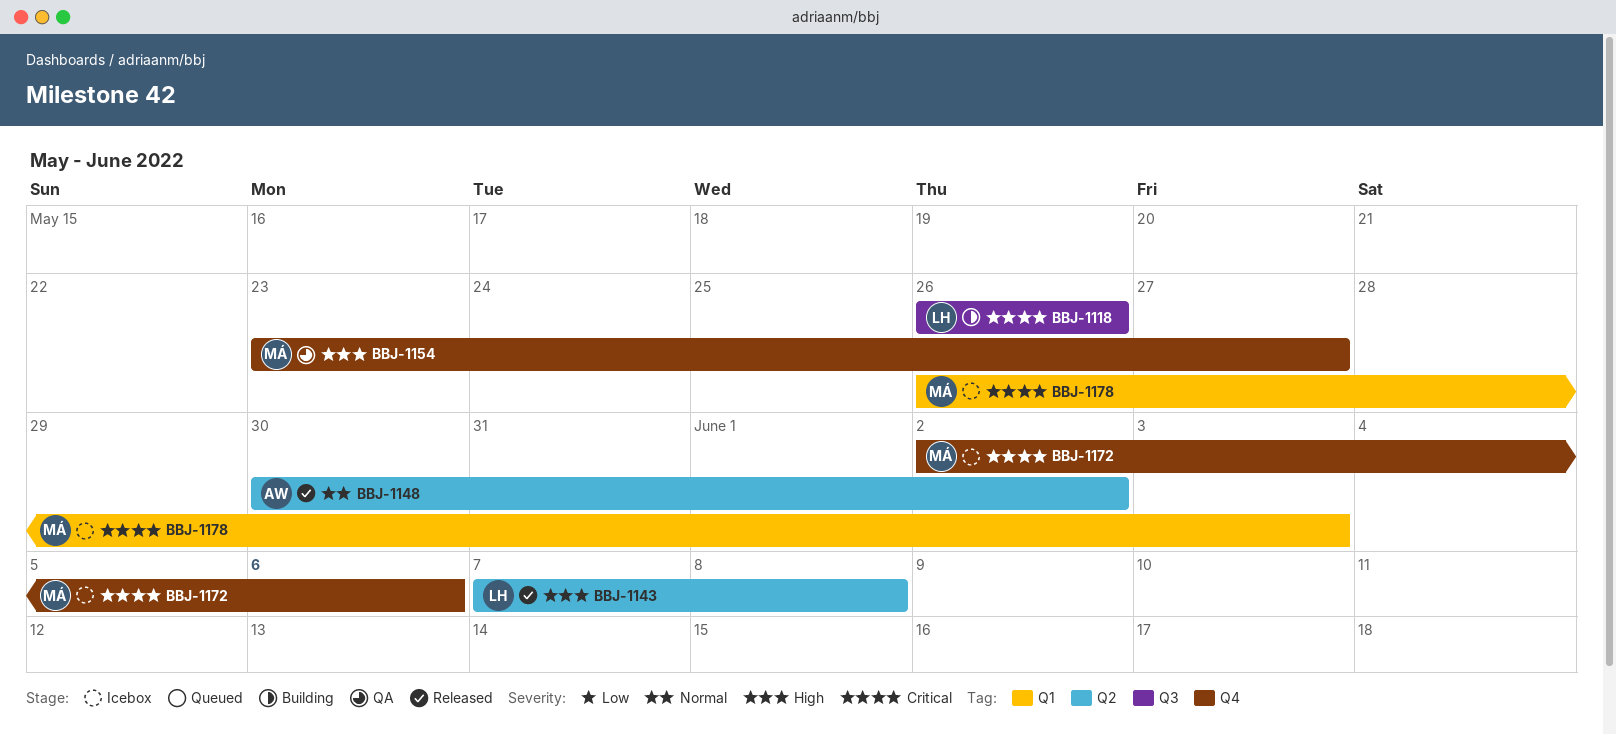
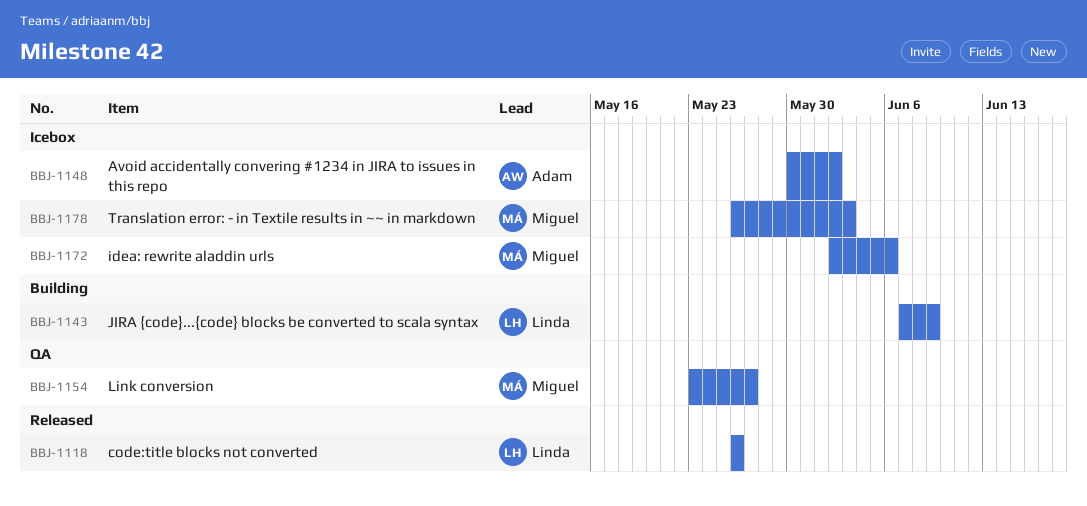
BBJ-1118, status: Building -> Released
BBJ-1143, status: Released -> Building
BBJ-1143, due: Jun 8 -> Jun 9
BBJ-1148, status: Released -> Icebox

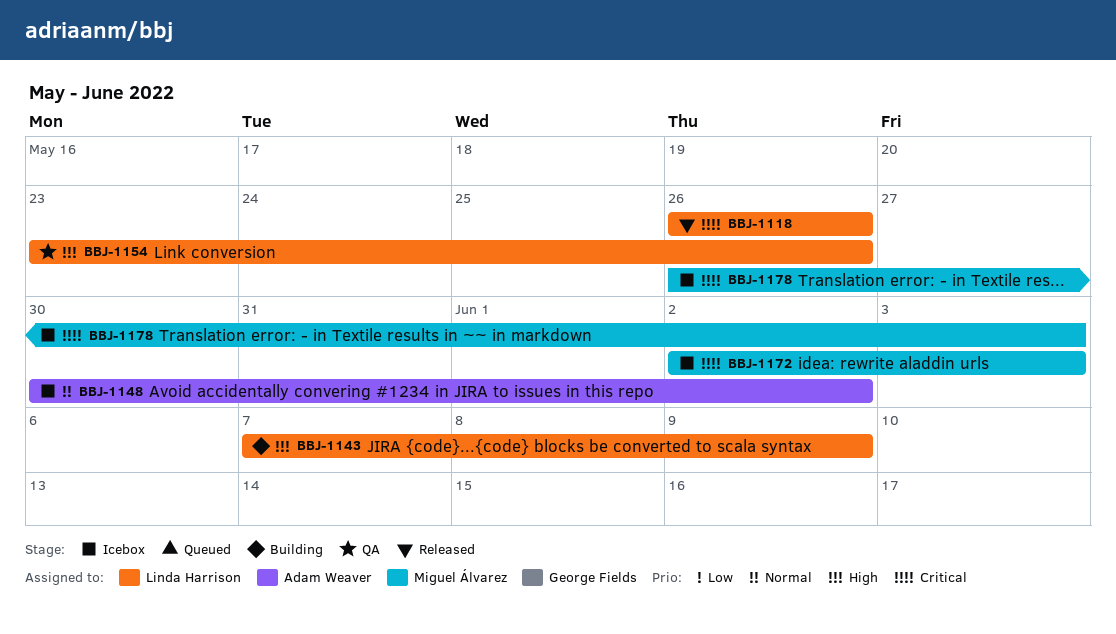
BBJ-1154, owner: Miguel Álvarez -> Linda Harrison
BBJ-1154, due: May 27 -> May 26
BBJ-1172, due: Jun 6 -> Jun 3

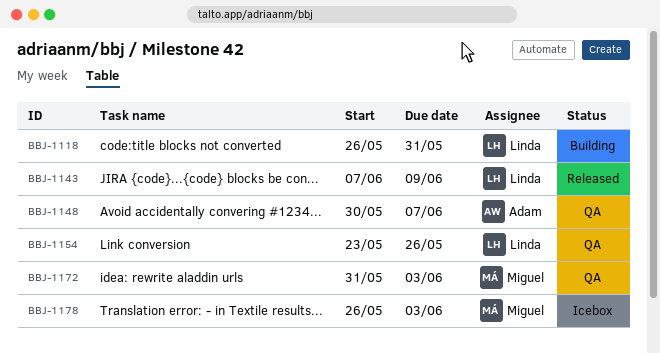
BBJ-1118, status: Released -> Building
BBJ-1118, due: May 26 -> May 31
BBJ-1143, status: Building -> Released
BBJ-1148, status: Icebox -> QA
BBJ-1148, due: Jun 2 -> Jun 7
BBJ-1172, status: Icebox -> QA
BBJ-1172, start: Jun 2 -> May 31

